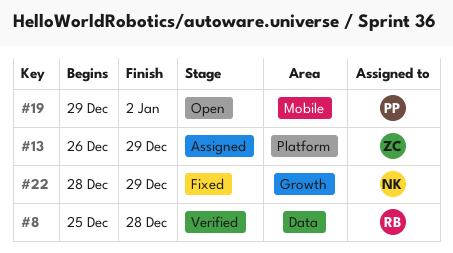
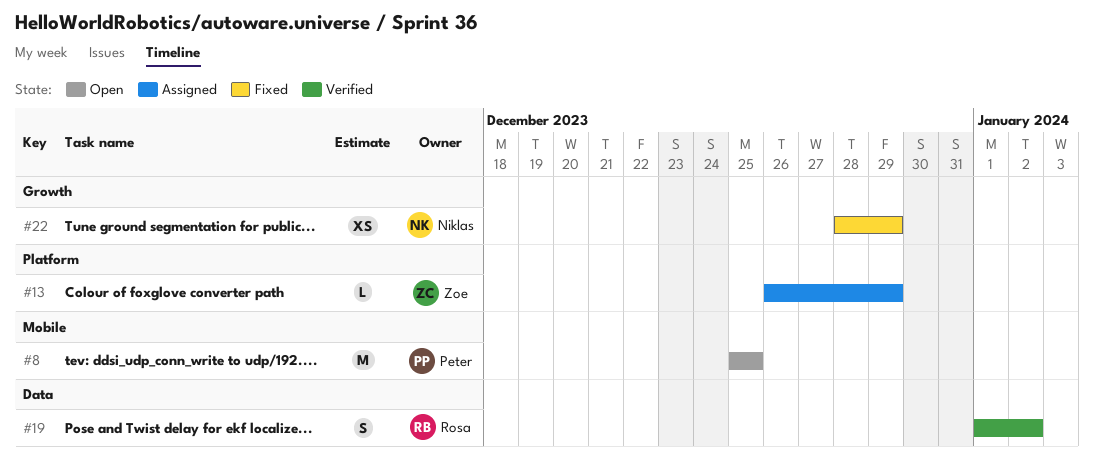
#8, status: Verified -> Open
#8, owner: Rosa -> Peter
#8, label: Data -> Mobile
#8, due: Dec 28 -> Dec 25
#19, status: Open -> Verified
#19, owner: Peter -> Rosa
#19, label: Mobile -> Data
#19, start: Dec 29 -> Jan 1

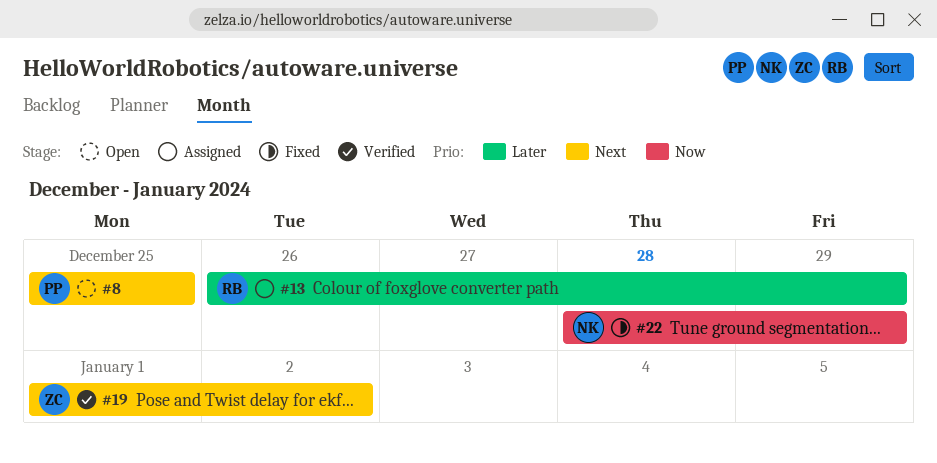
#13, owner: Zoe -> Rosa
#19, owner: Rosa -> Zoe

